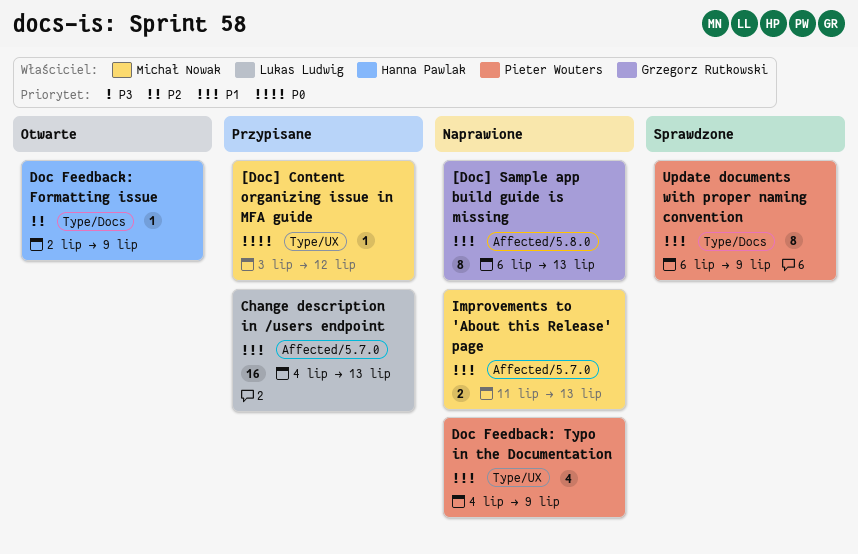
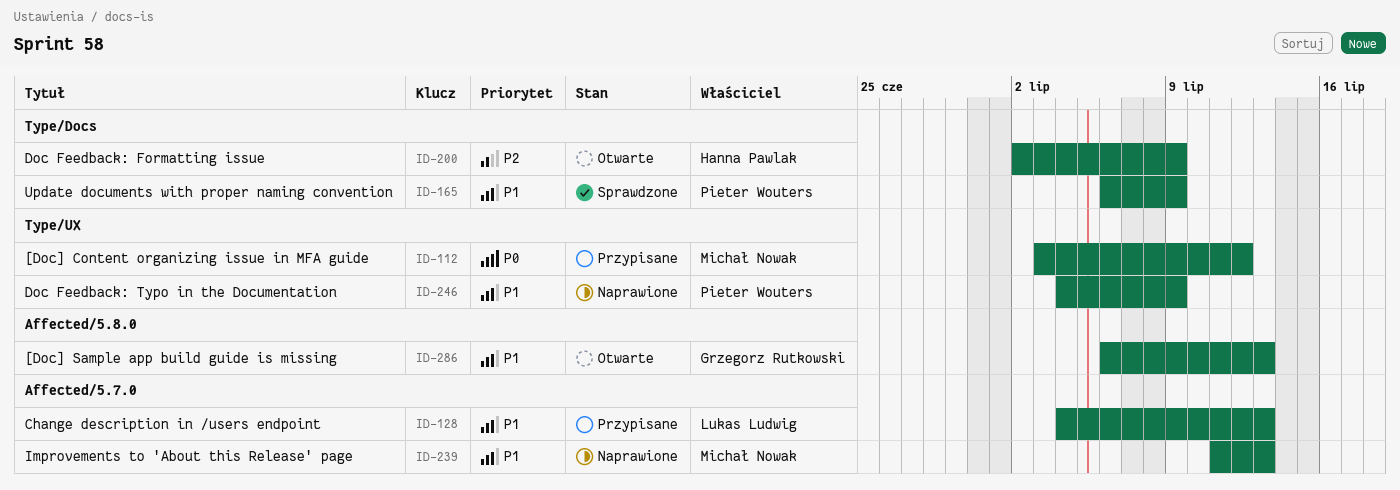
[Doc] Sample app build guide is missing, status: Naprawione -> Otwarte

